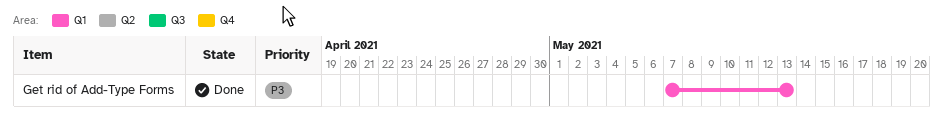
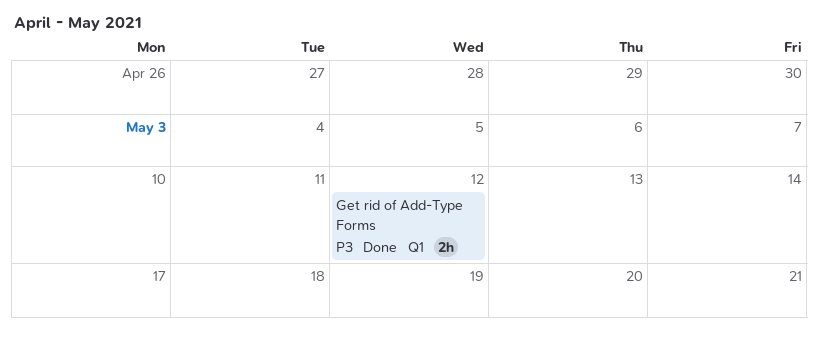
Get rid of Add-Type Forms, due: May 13 -> May 12

